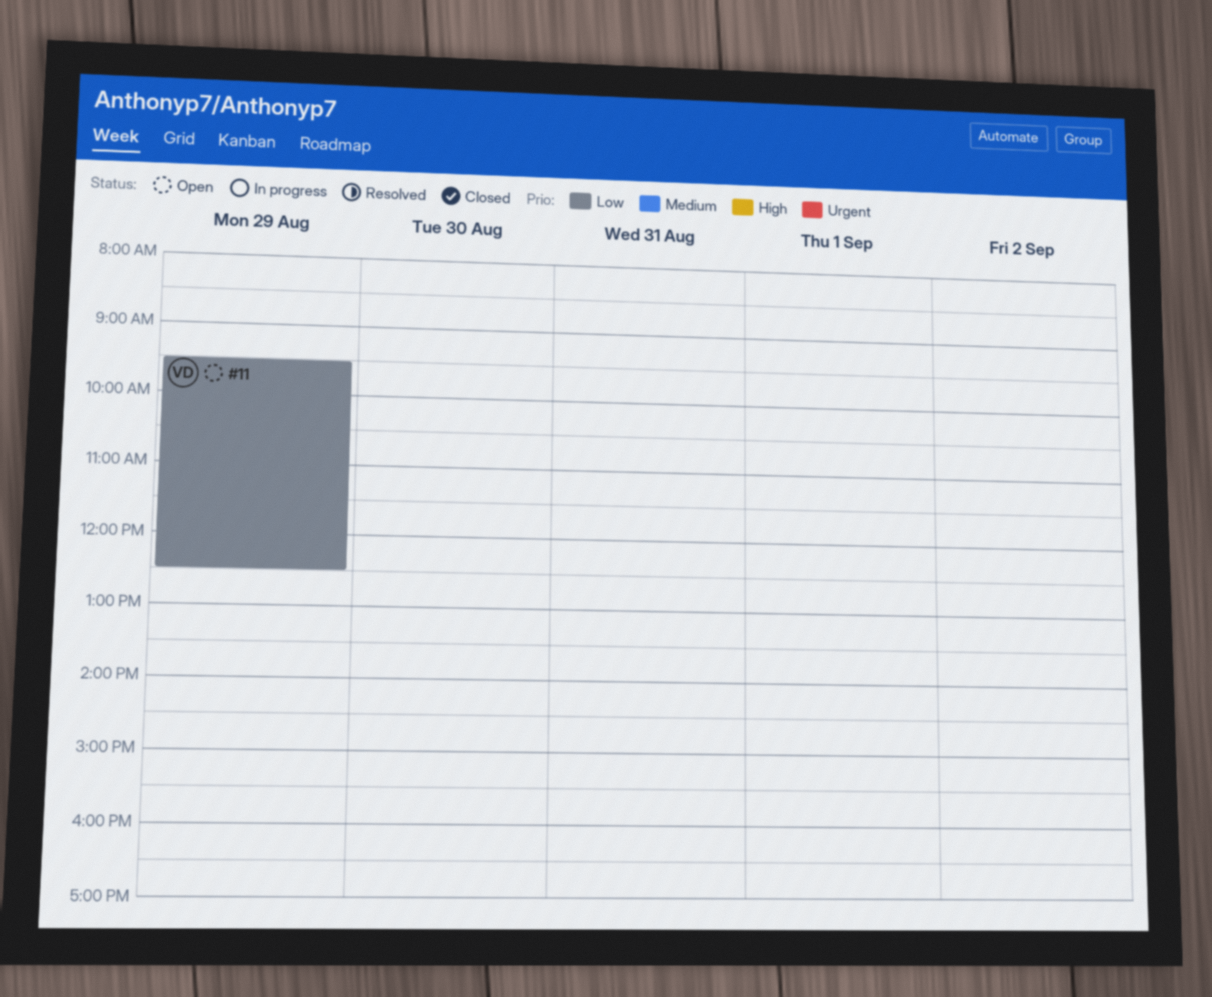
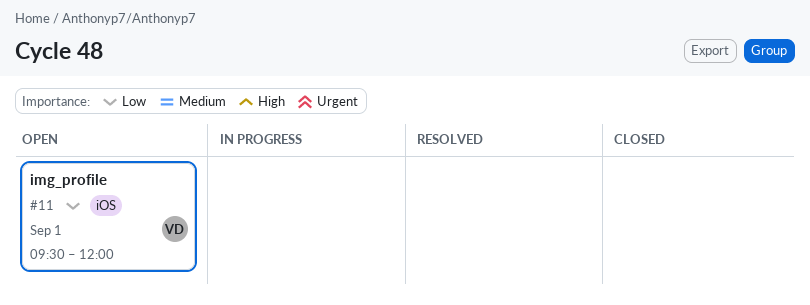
#11, day: Aug 29 -> Sep 1
#11, ends: 12:30 -> 12:00

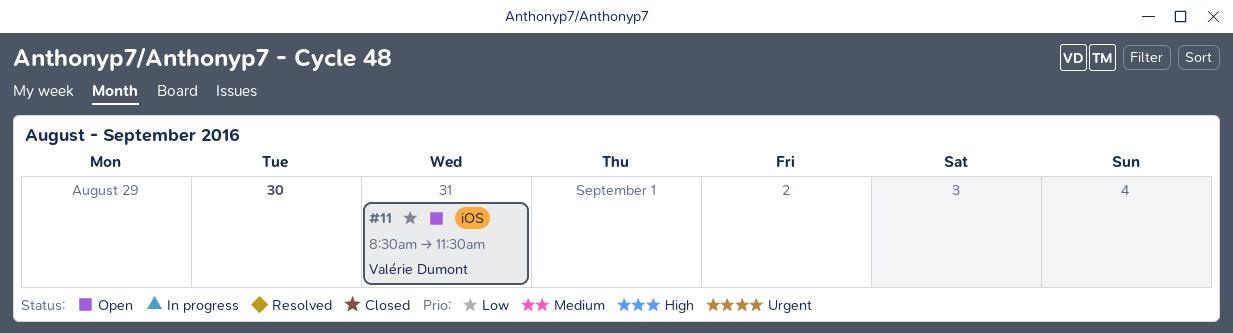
#11, day: Sep 1 -> Aug 31
#11, begins: 09:30 -> 08:30
#11, ends: 12:00 -> 11:30

